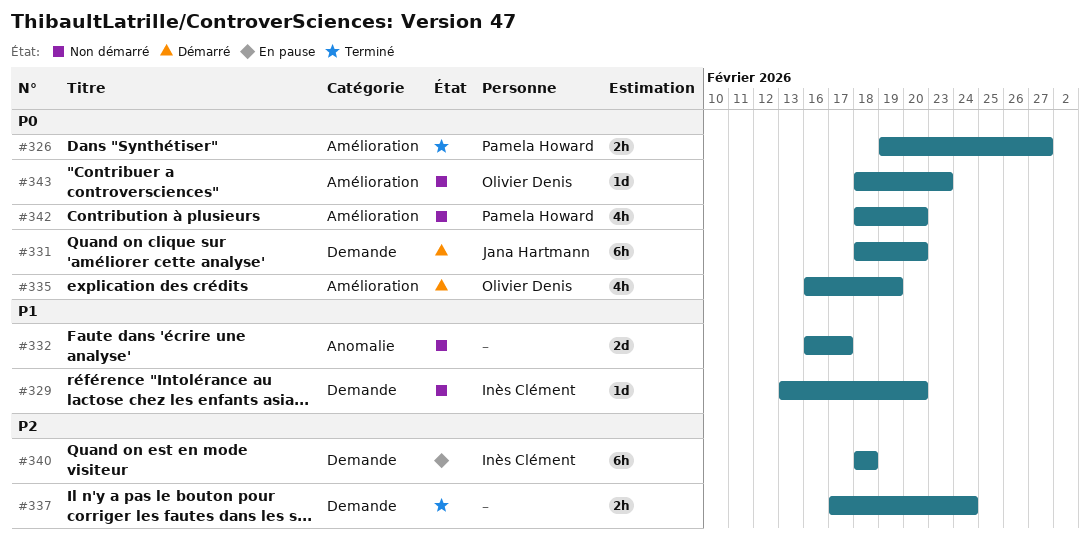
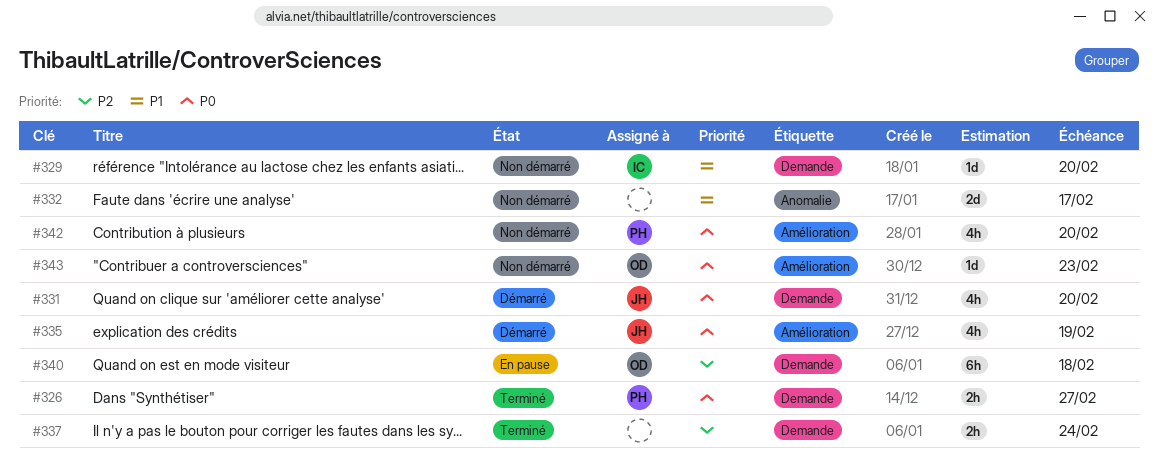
#326, label: Amélioration -> Demande
#331, estimate: 6h -> 4h
#335, owner: Olivier Denis -> Jana Hartmann
#340, owner: Inès Clément -> Olivier Denis

